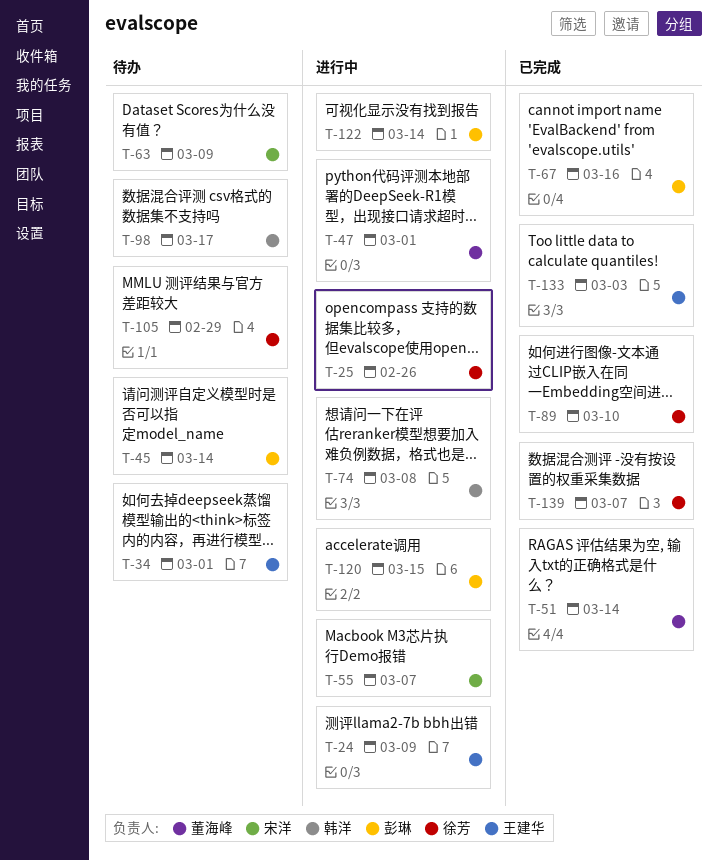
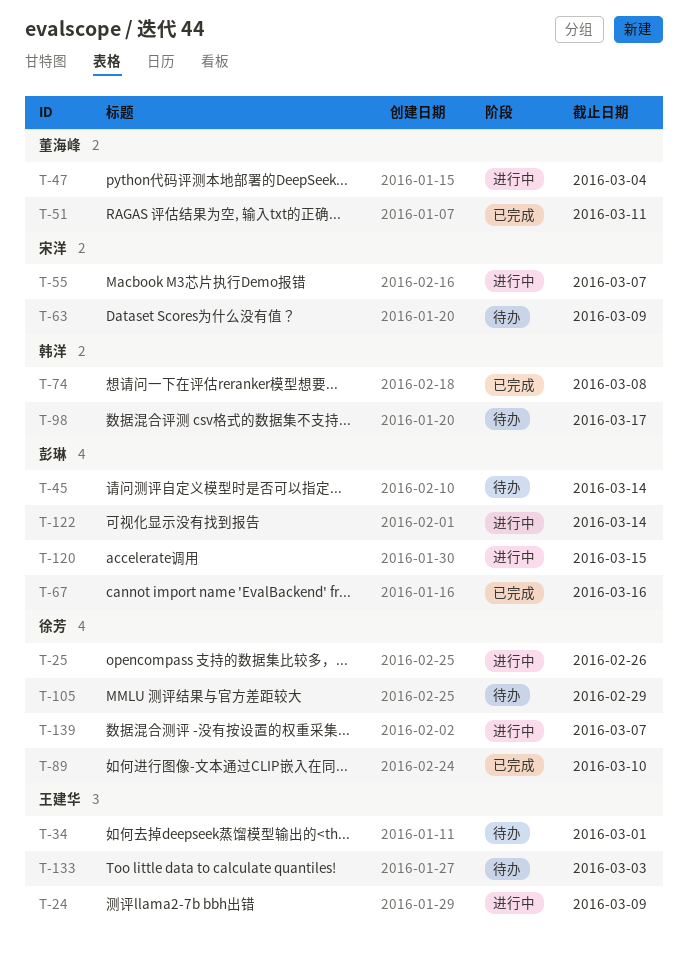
T-47, due: Mar 1 -> Mar 4
T-51, due: Mar 14 -> Mar 11
T-74, status: 进行中 -> 已完成
T-133, status: 已完成 -> 待办
T-139, status: 已完成 -> 进行中

